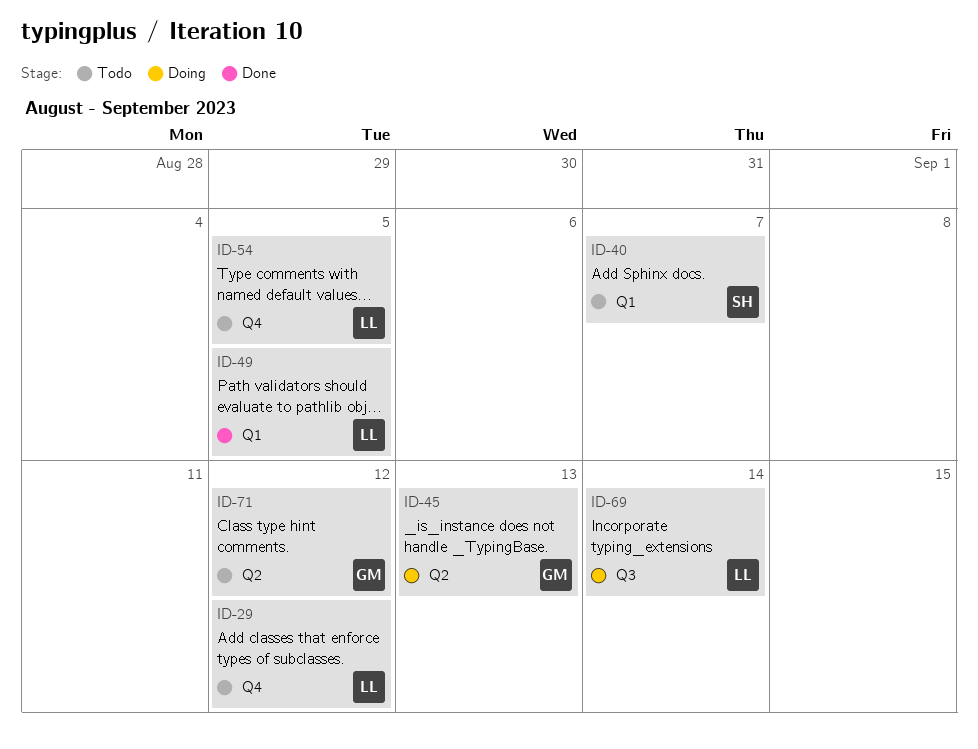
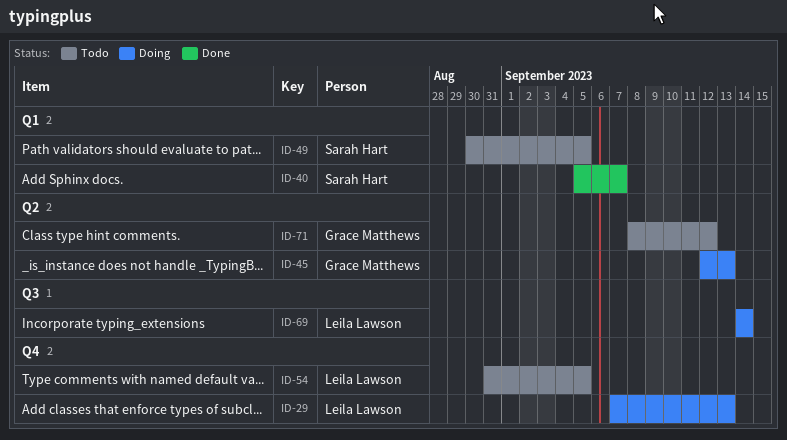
ID-29, status: Todo -> Doing
ID-29, due: Sep 12 -> Sep 13
ID-40, status: Todo -> Done
ID-49, status: Done -> Todo
ID-49, owner: Leila Lawson -> Sarah Hart

